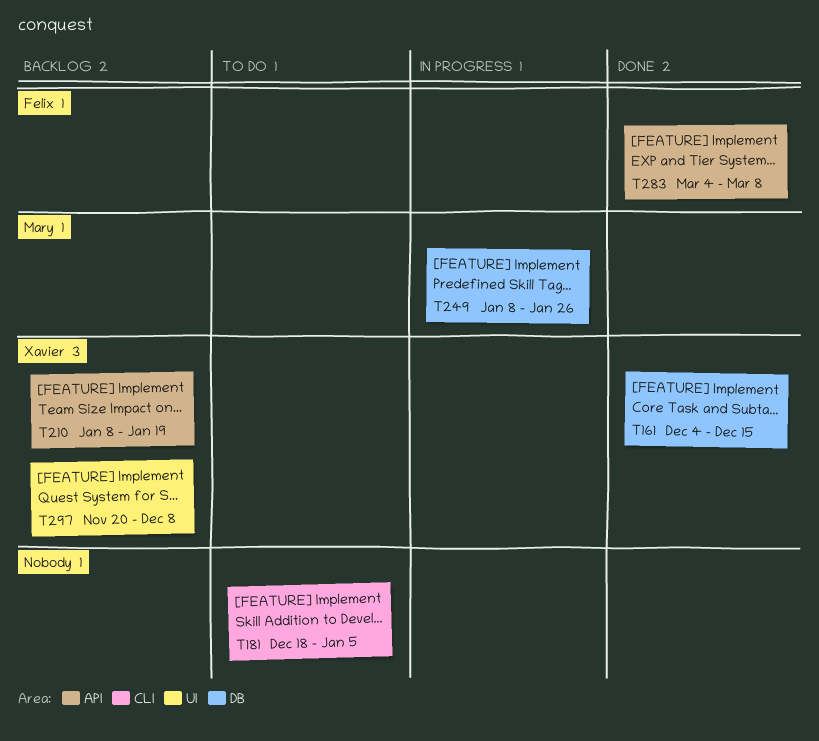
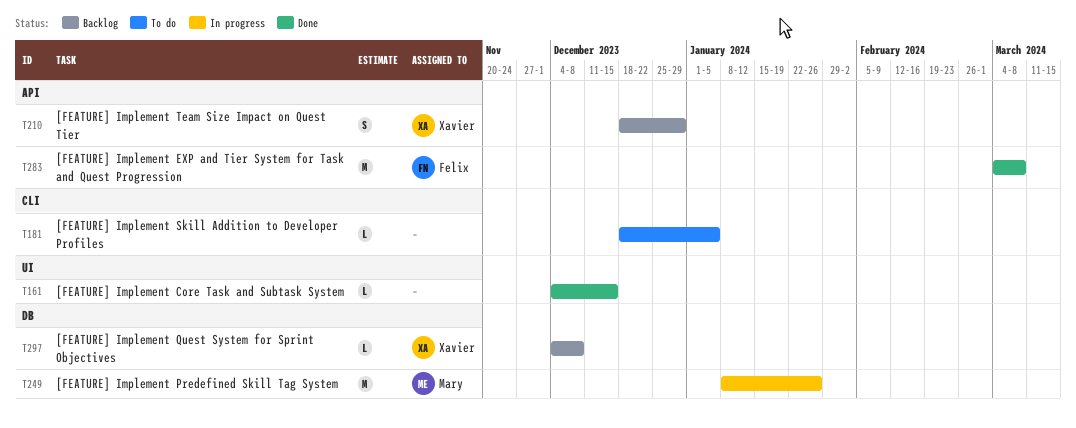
T161, owner: Xavier -> none
T161, label: DB -> UI
T210, start: Jan 8 -> Dec 18
T210, due: Jan 19 -> Dec 29
T297, label: UI -> DB
T297, start: Nov 20 -> Dec 4

